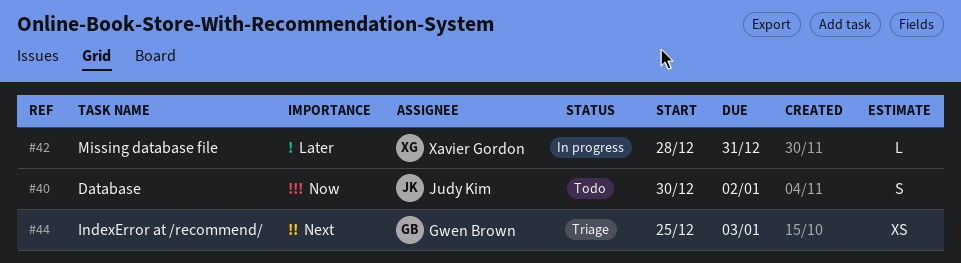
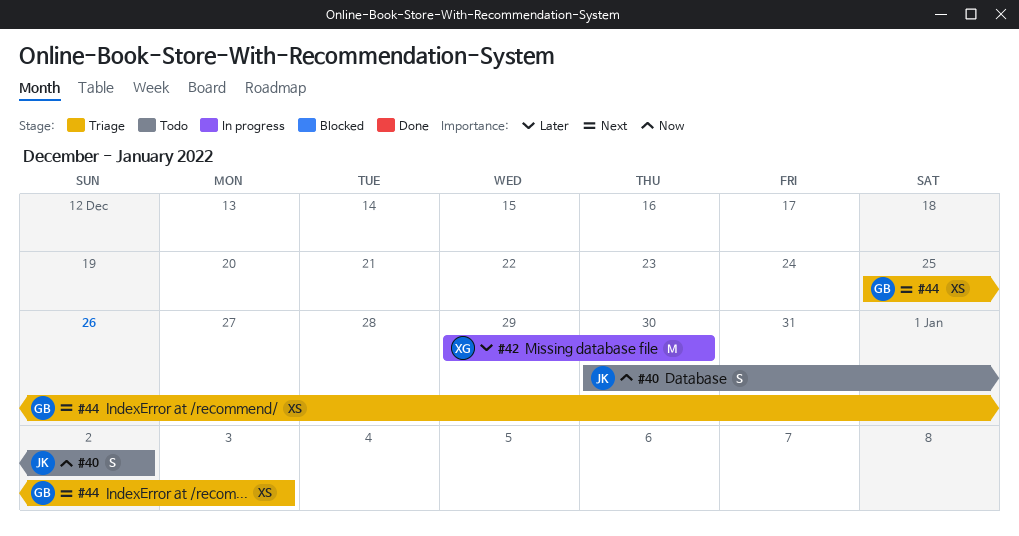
#42, estimate: L -> M
#42, start: Dec 28 -> Dec 29
#42, due: Dec 31 -> Dec 30

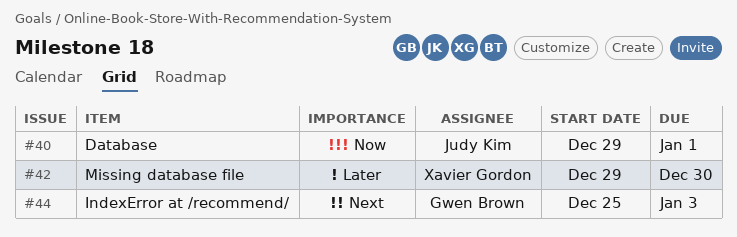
#40, start: Dec 30 -> Dec 29
#40, due: Jan 2 -> Jan 1

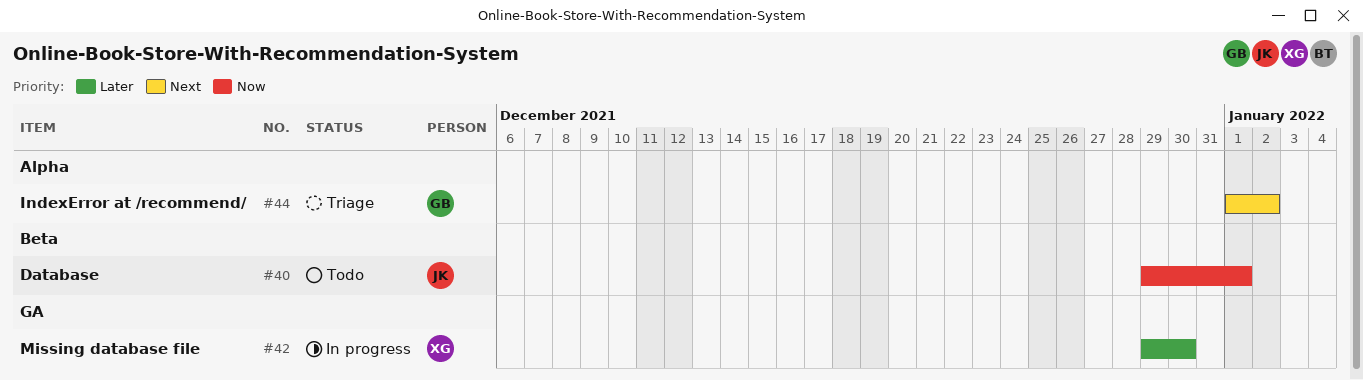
#44, start: Dec 25 -> Jan 1
#44, due: Jan 3 -> Jan 2

